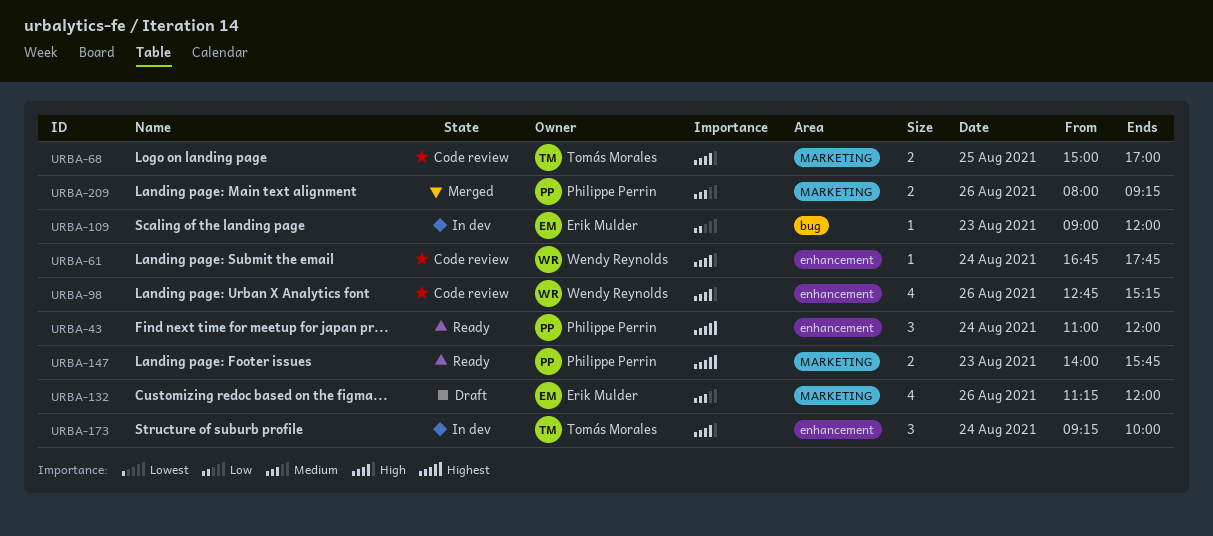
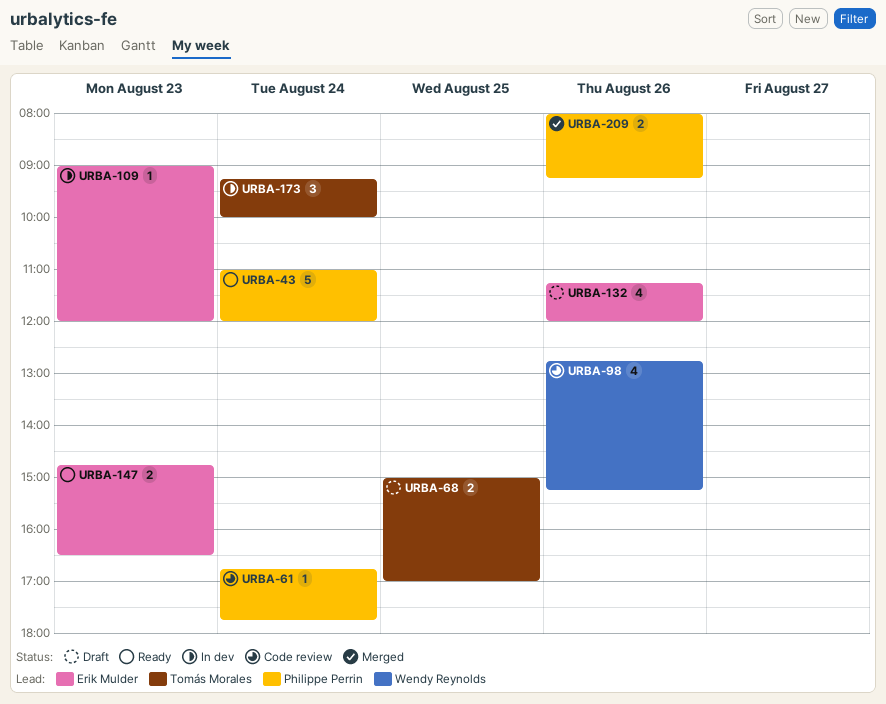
URBA-43, estimate: 3 -> 5
URBA-61, owner: Wendy Reynolds -> Philippe Perrin
URBA-68, status: Code review -> Draft
URBA-147, owner: Philippe Perrin -> Erik Mulder
URBA-147, begins: 14:00 -> 14:45
URBA-147, ends: 15:45 -> 16:30

